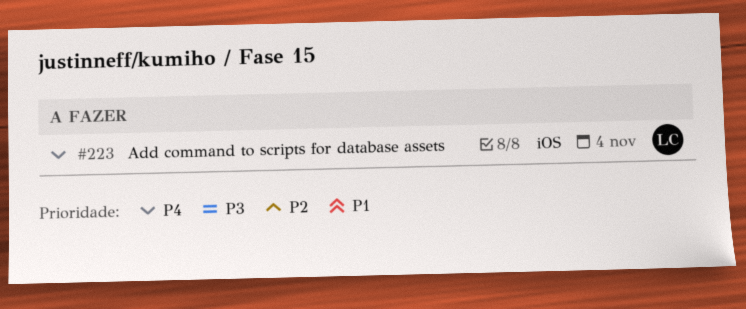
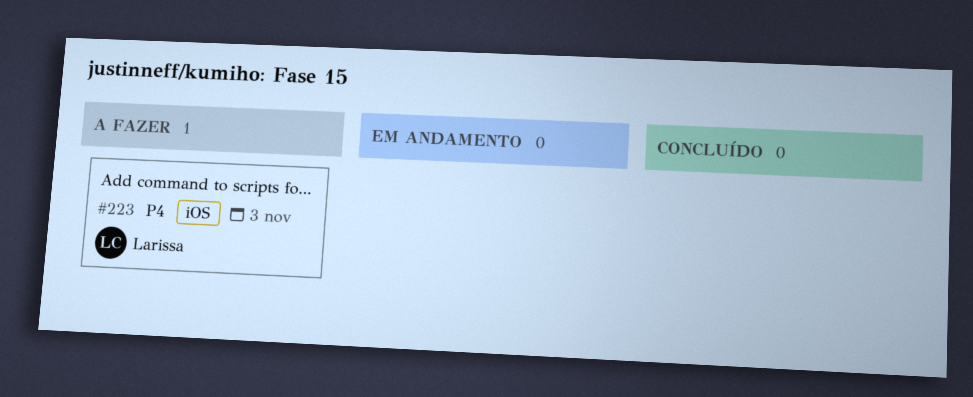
#223, due: Nov 4 -> Nov 3

